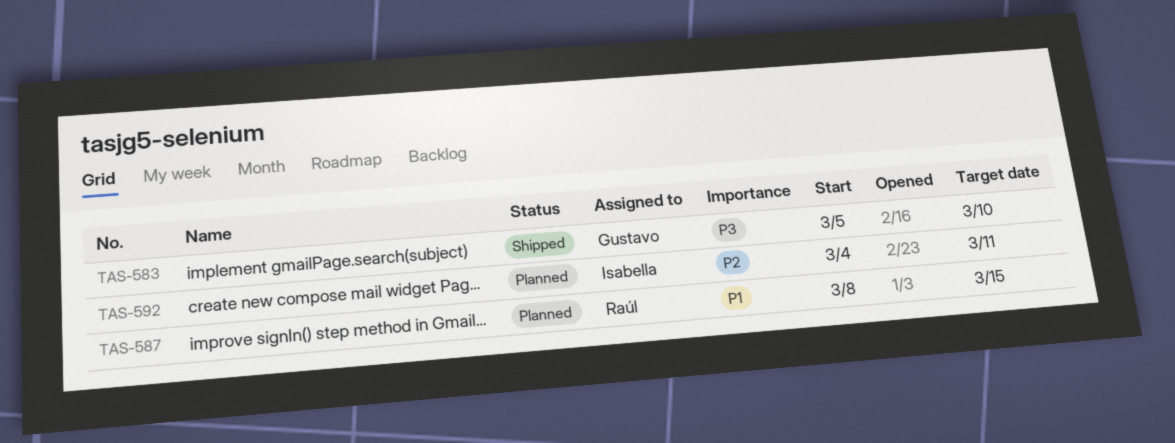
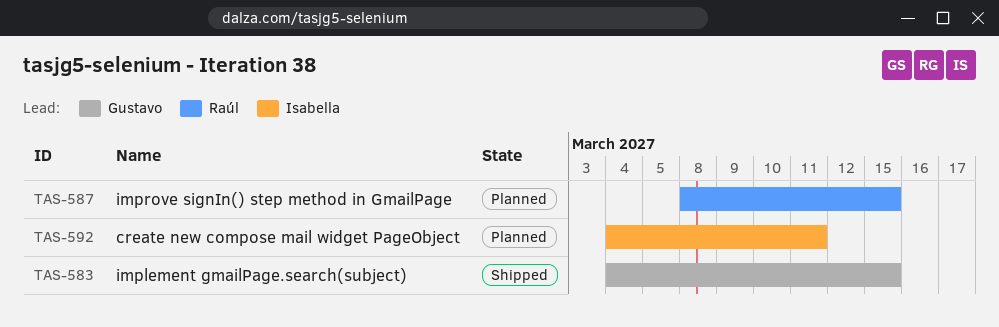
TAS-583, start: Mar 5 -> Mar 4
TAS-583, due: Mar 10 -> Mar 15

